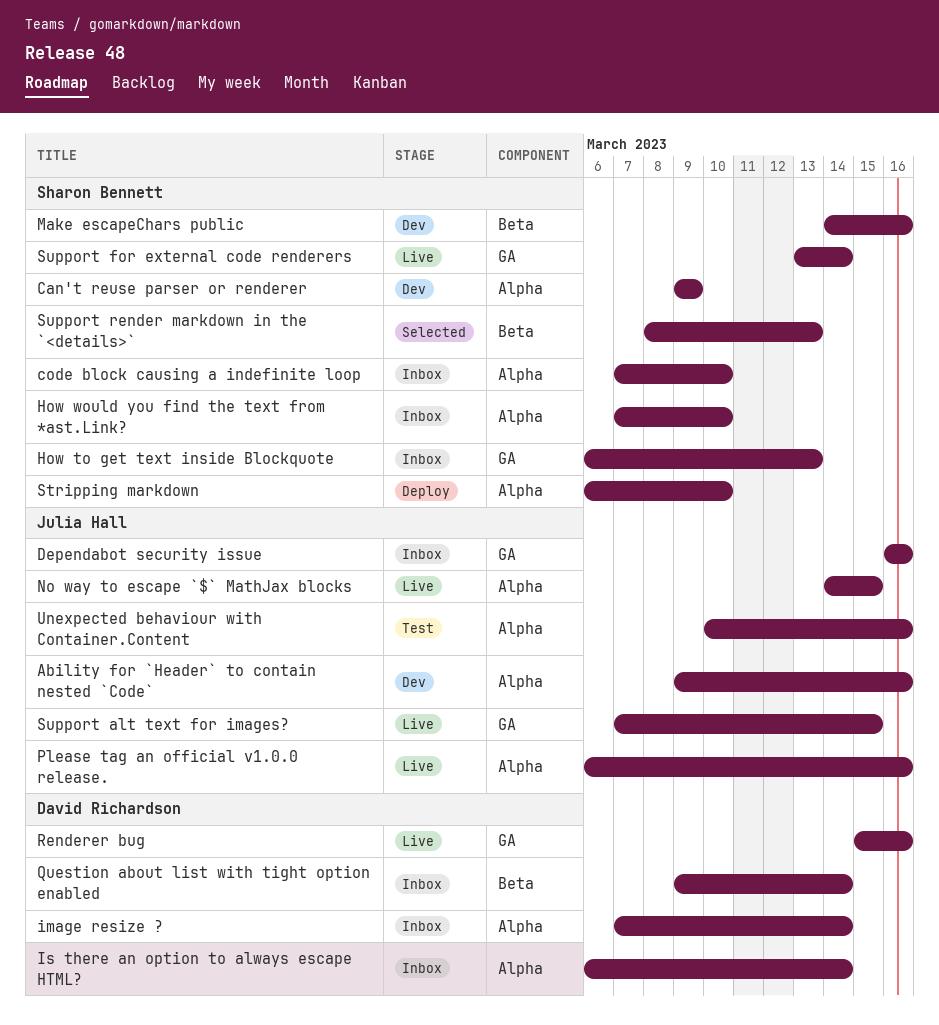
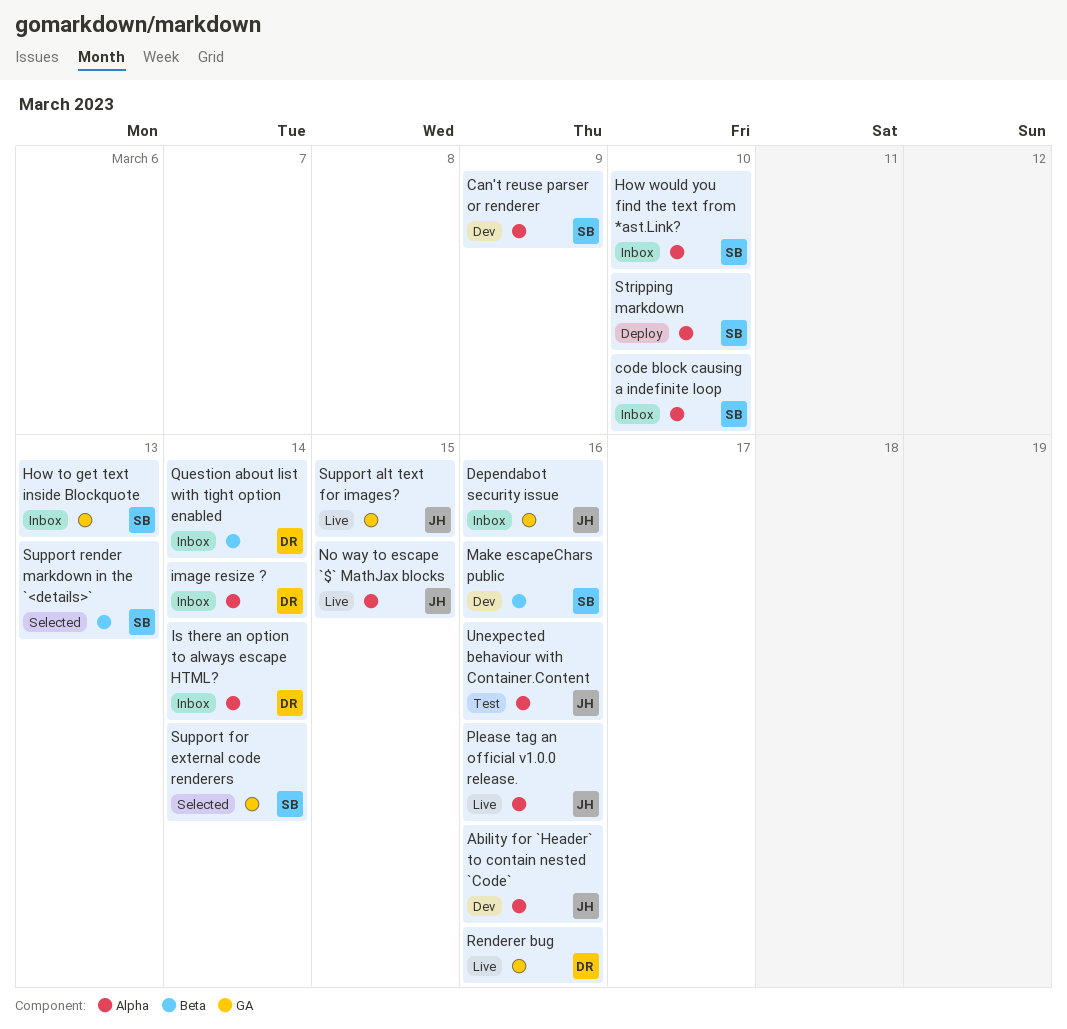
Support for external code renderers, status: Live -> Selected

